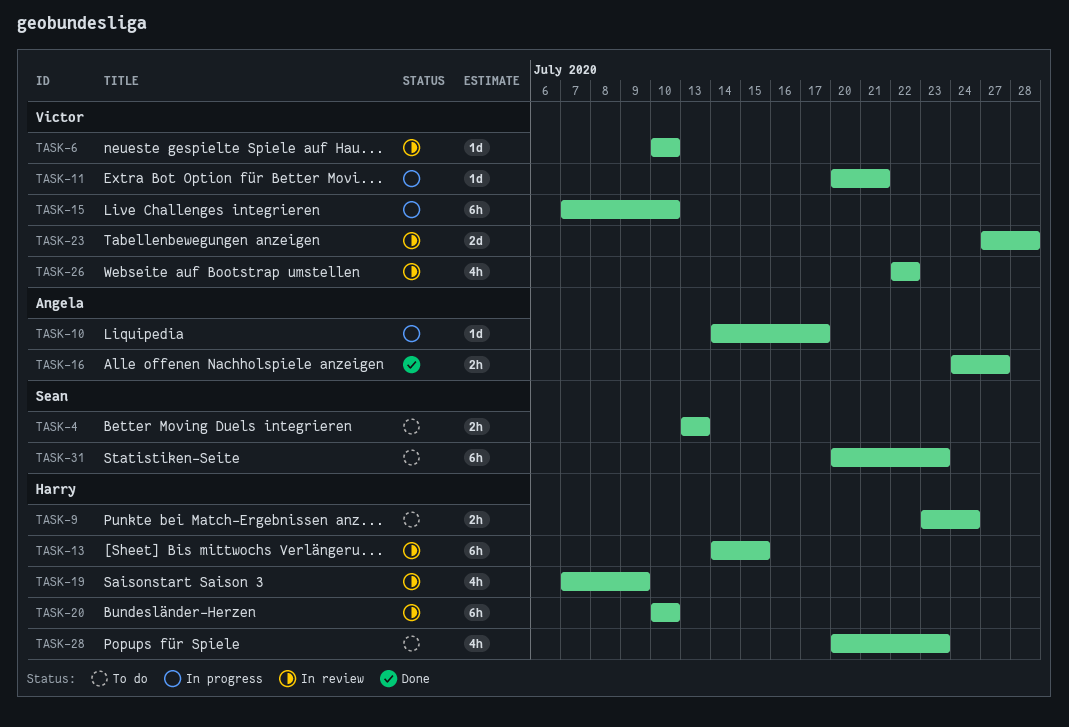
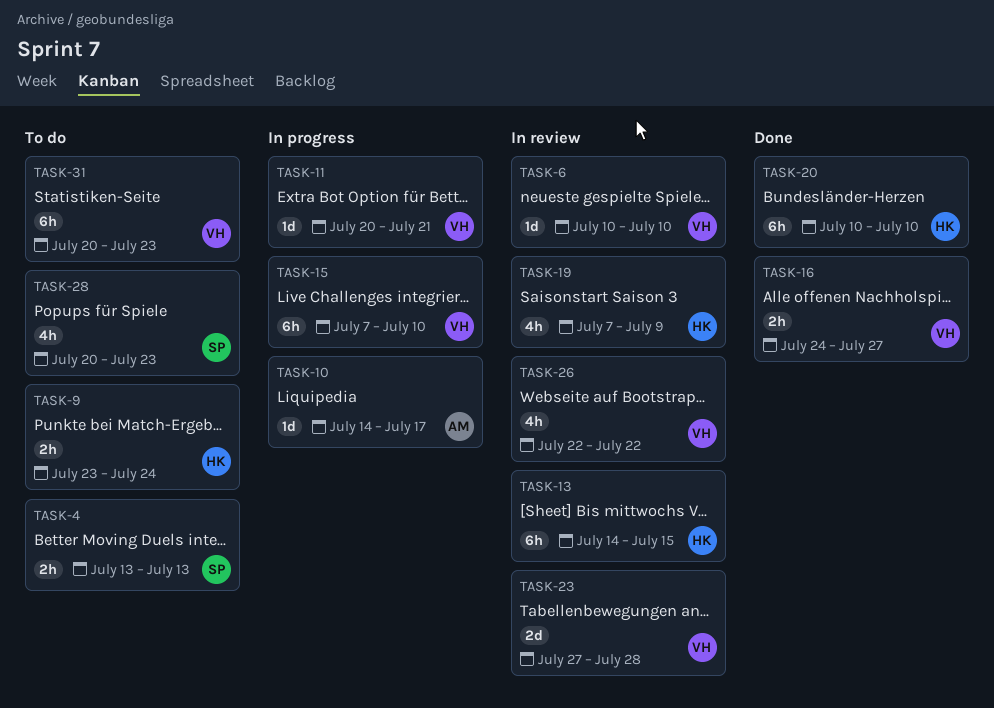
TASK-16, owner: Angela -> Victor
TASK-20, status: In review -> Done
TASK-28, owner: Harry -> Sean
TASK-31, owner: Sean -> Victor

